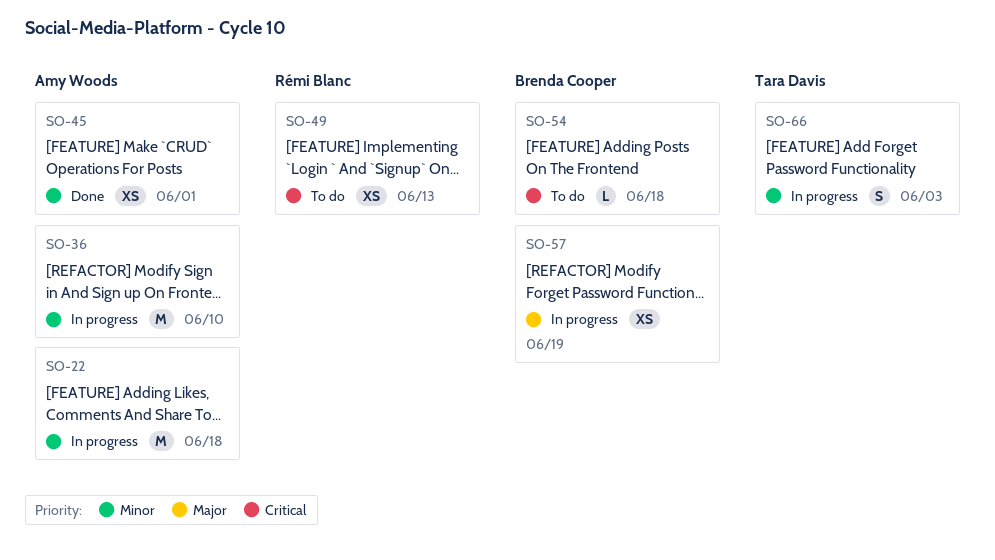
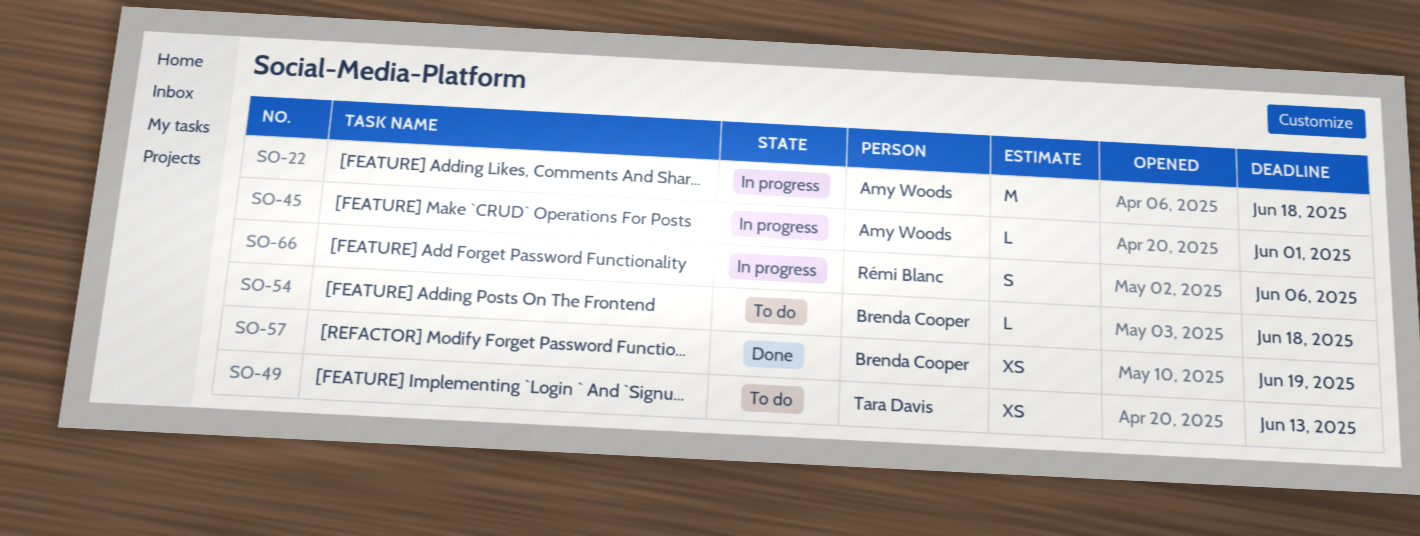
SO-36: present -> none
SO-45, status: Done -> In progress
SO-45, estimate: XS -> L
SO-49, owner: Rémi Blanc -> Tara Davis
SO-57, status: In progress -> Done
SO-66, owner: Tara Davis -> Rémi Blanc
SO-66, due: Jun 3 -> Jun 6

